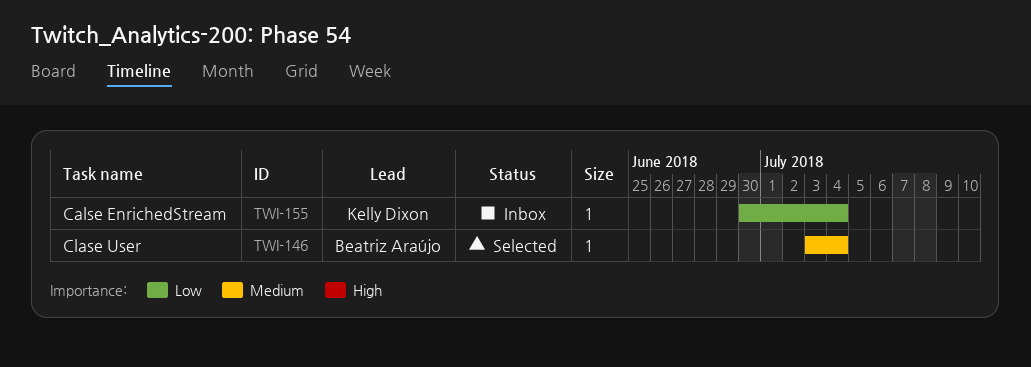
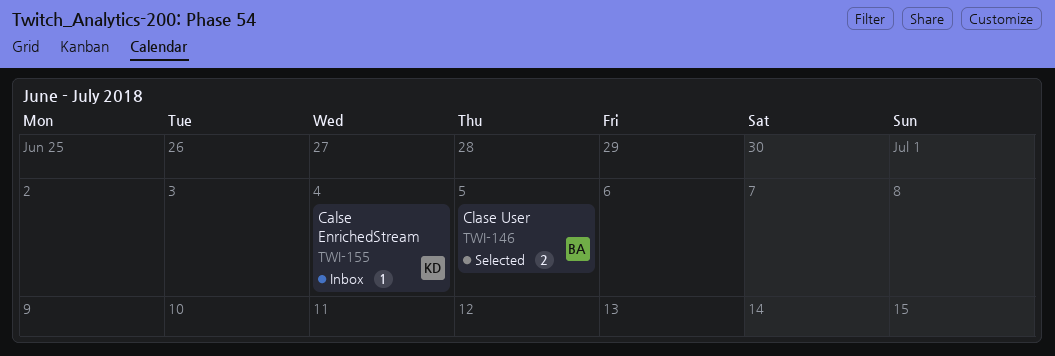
TWI-146, estimate: 1 -> 2
TWI-146, due: Jul 4 -> Jul 5

